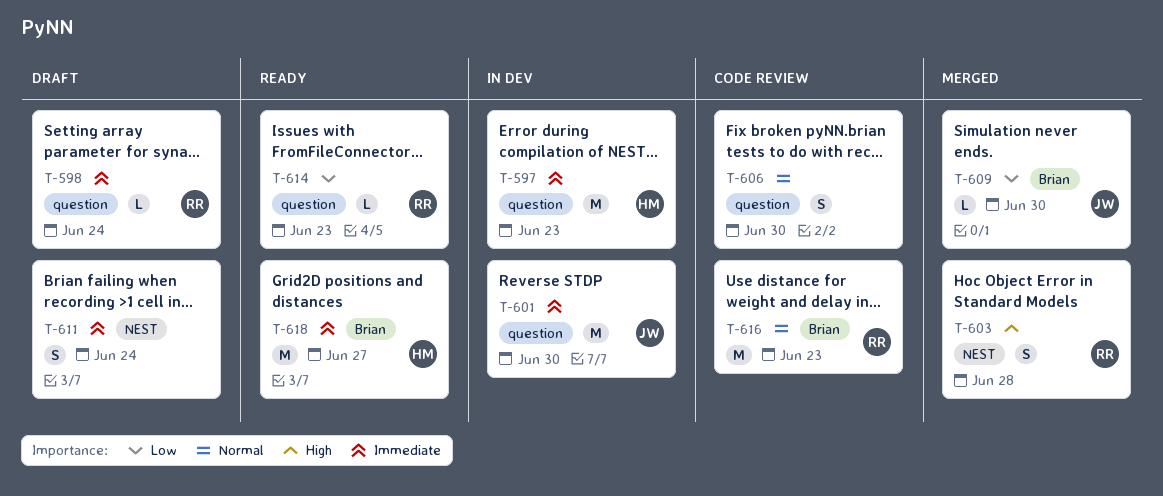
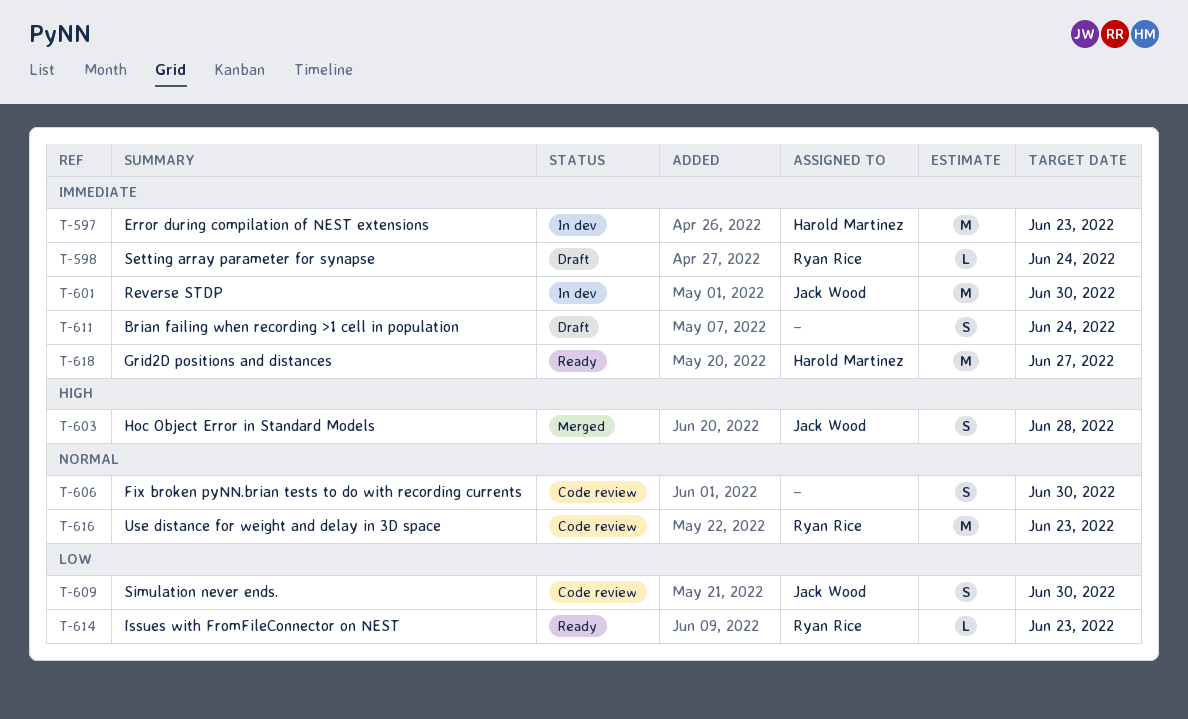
T-603, owner: Ryan Rice -> Jack Wood
T-609, status: Merged -> Code review
T-609, estimate: L -> S

